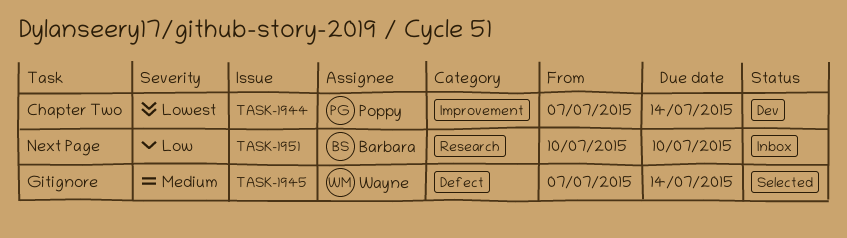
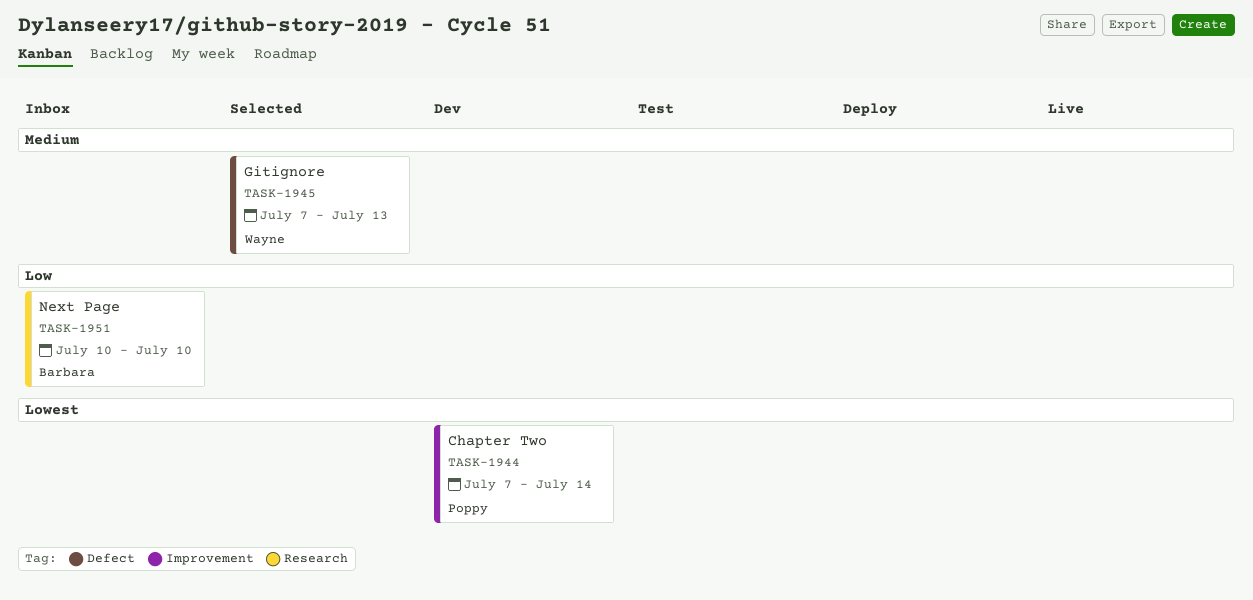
TASK-1945, due: Jul 14 -> Jul 13

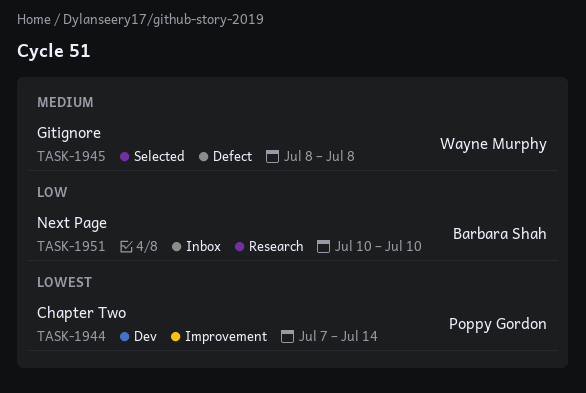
TASK-1945, start: Jul 7 -> Jul 8
TASK-1945, due: Jul 13 -> Jul 8

